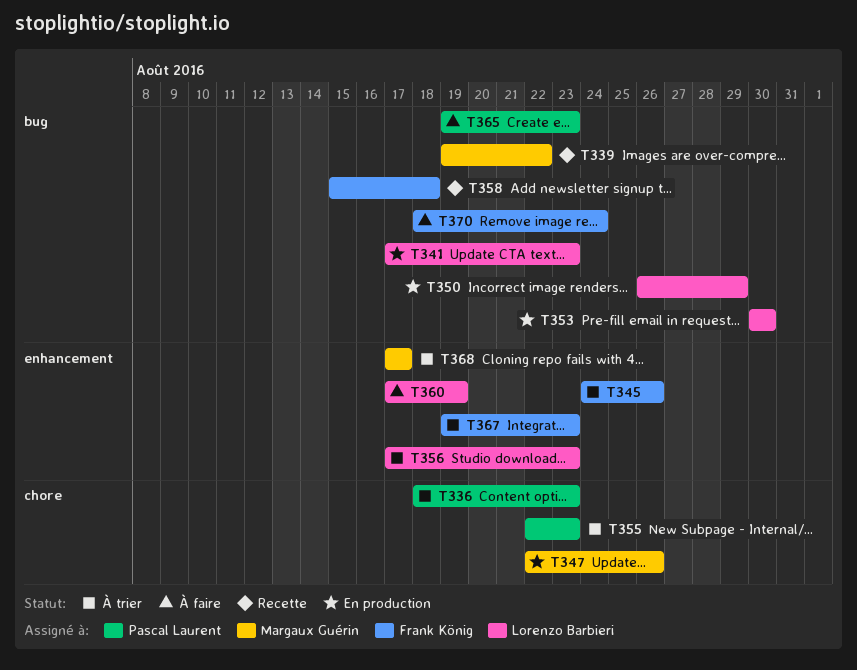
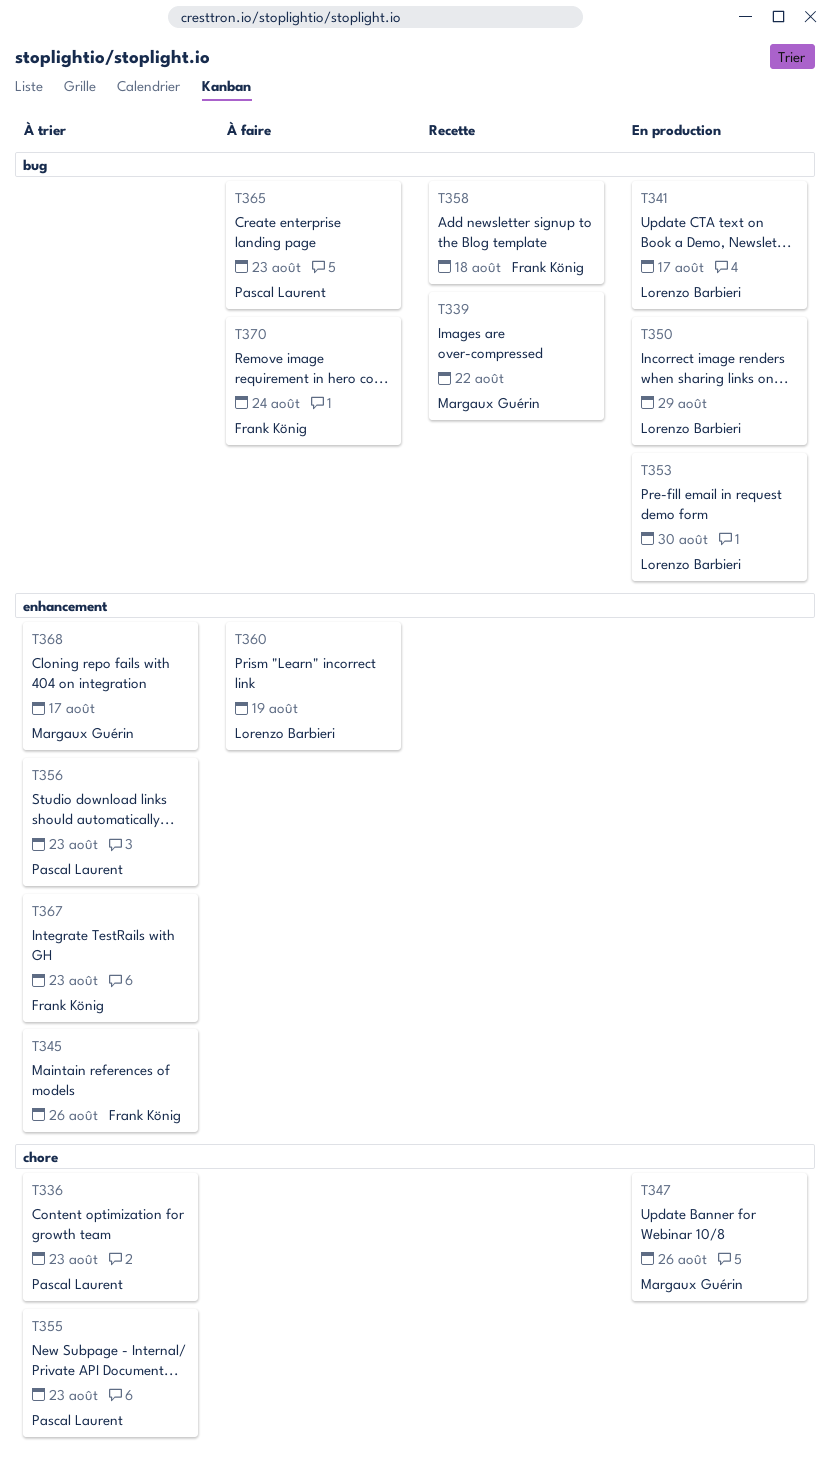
T341, due: Aug 23 -> Aug 17
T356, owner: Lorenzo Barbieri -> Pascal Laurent

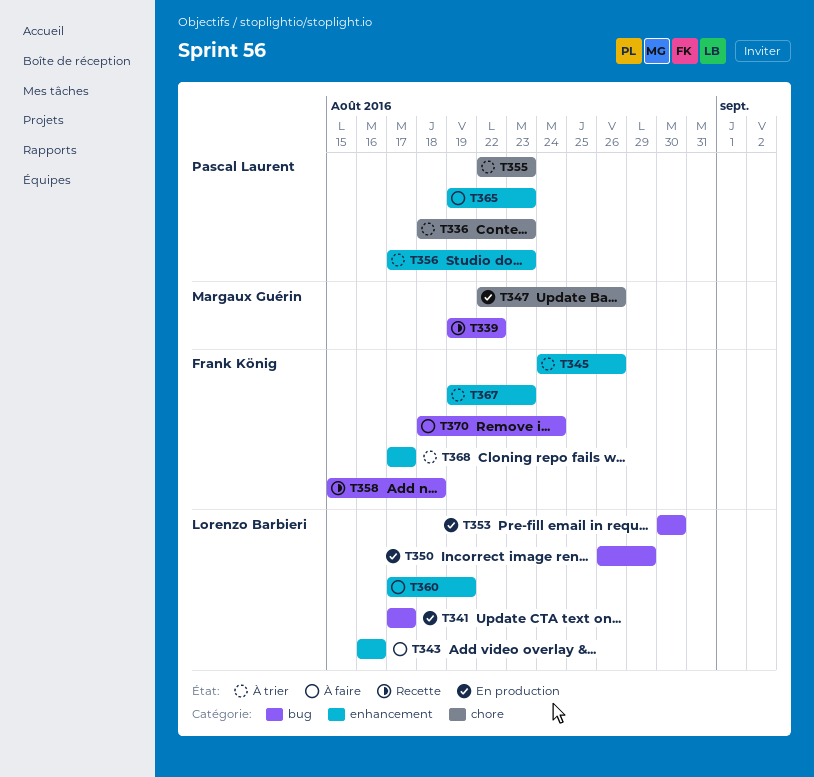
T343: none -> present
T365, label: bug -> enhancement
T368, owner: Margaux Guérin -> Frank König

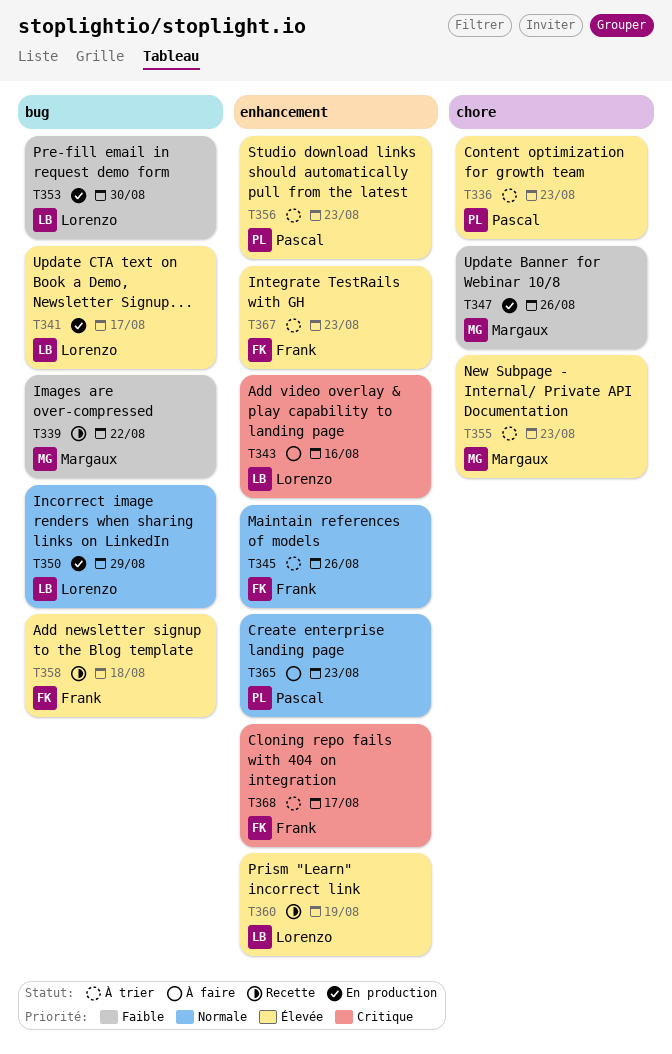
T355, owner: Pascal Laurent -> Margaux Guérin
T360, status: À faire -> Recette
T370: present -> none

